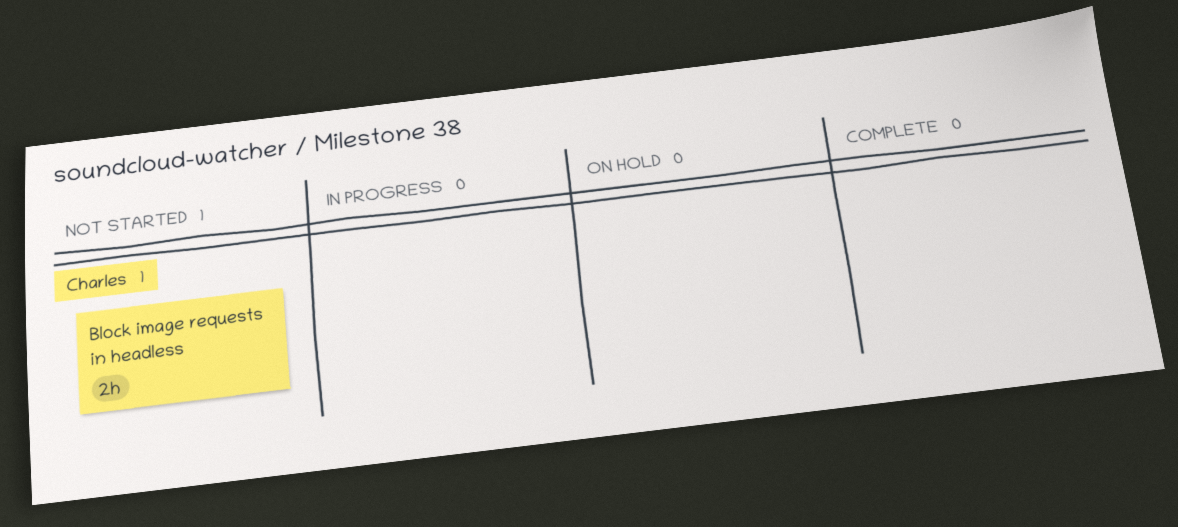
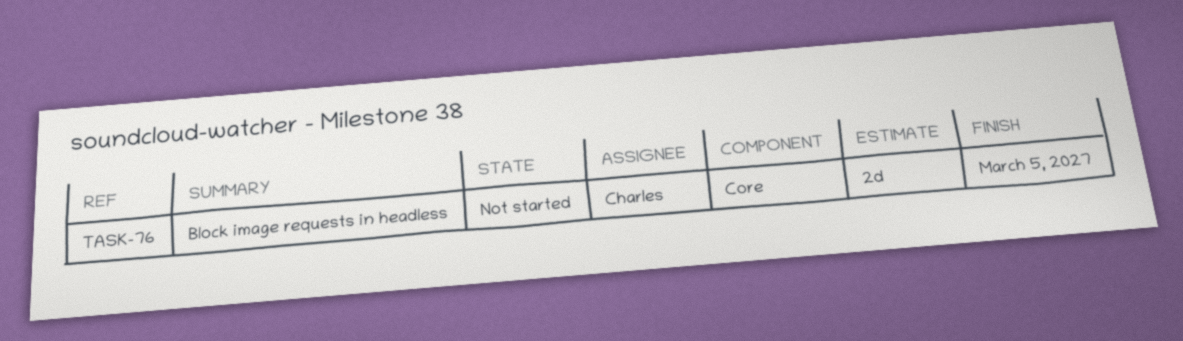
Block image requests in headless, estimate: 2h -> 2d

